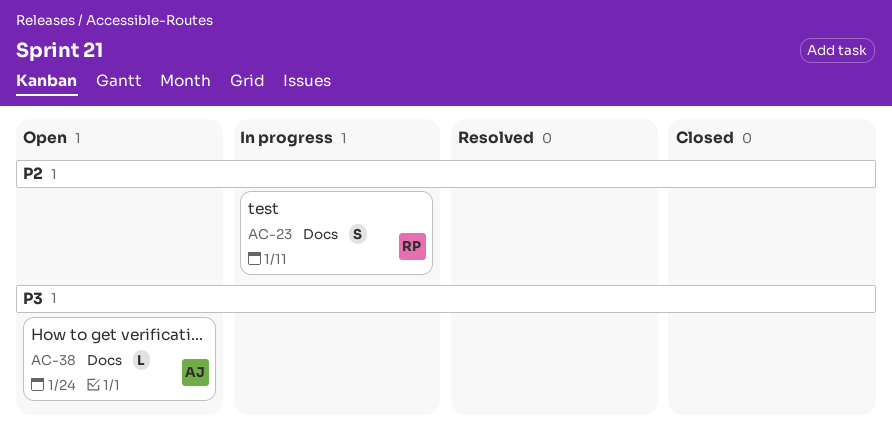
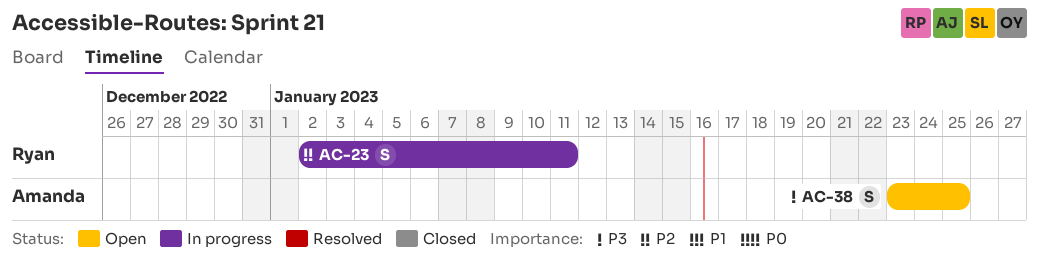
AC-38, estimate: L -> S
AC-38, due: Jan 24 -> Jan 25

